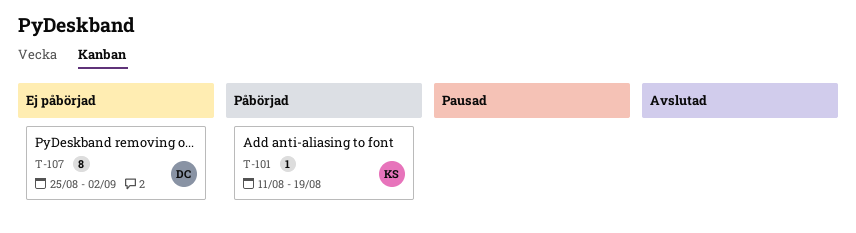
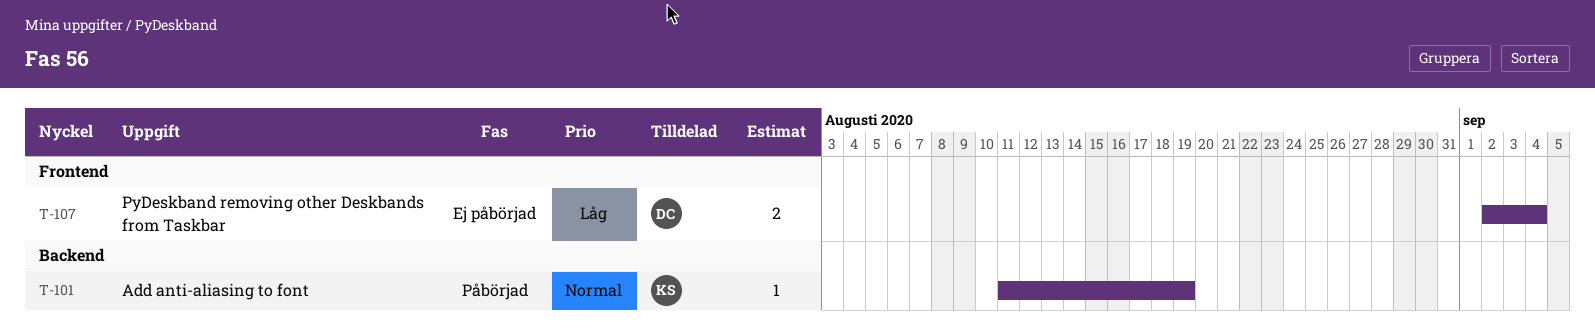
T-107, estimate: 8 -> 2
T-107, start: Aug 25 -> Sep 2
T-107, due: Sep 2 -> Sep 4

